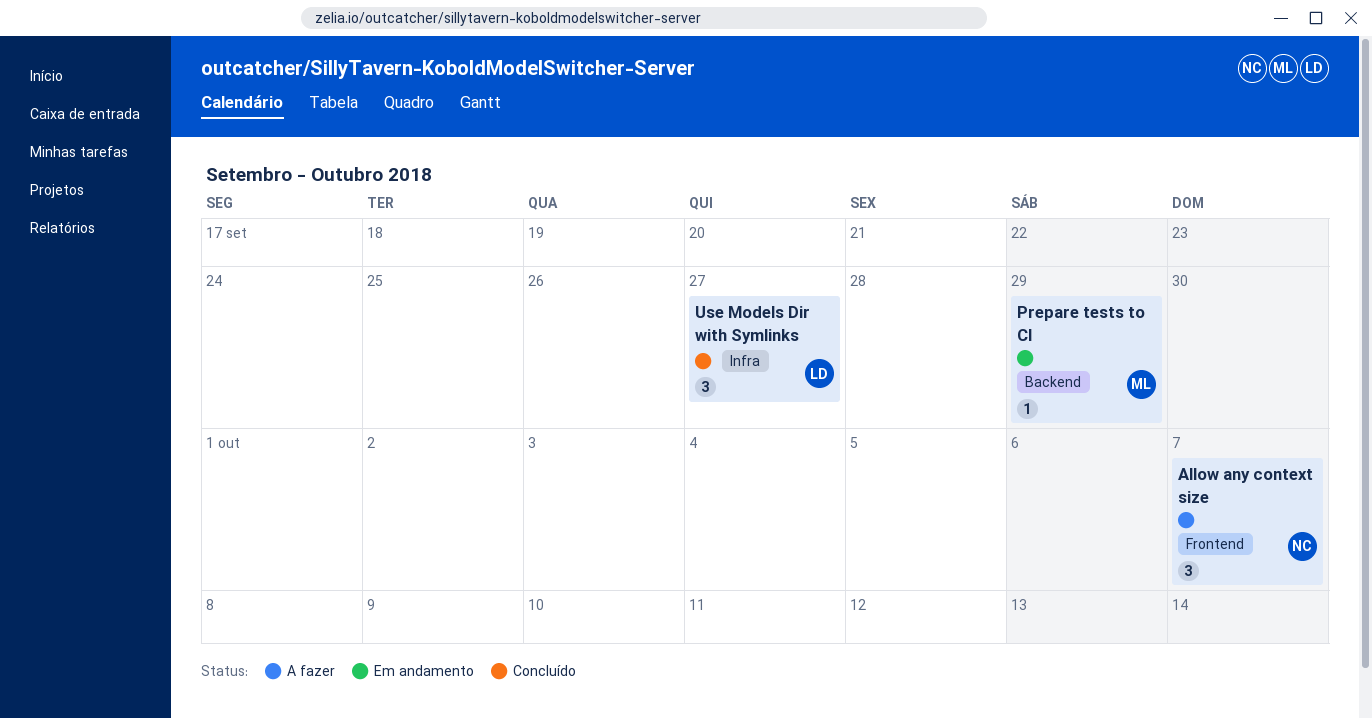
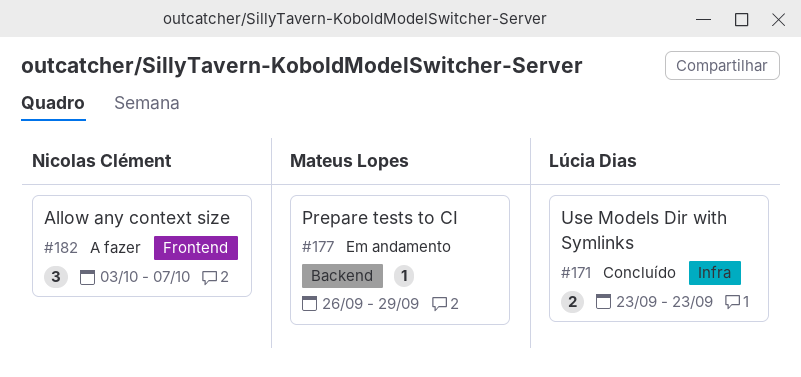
Use Models Dir with Symlinks, estimate: 3 -> 2
Use Models Dir with Symlinks, due: Sep 27 -> Sep 23

